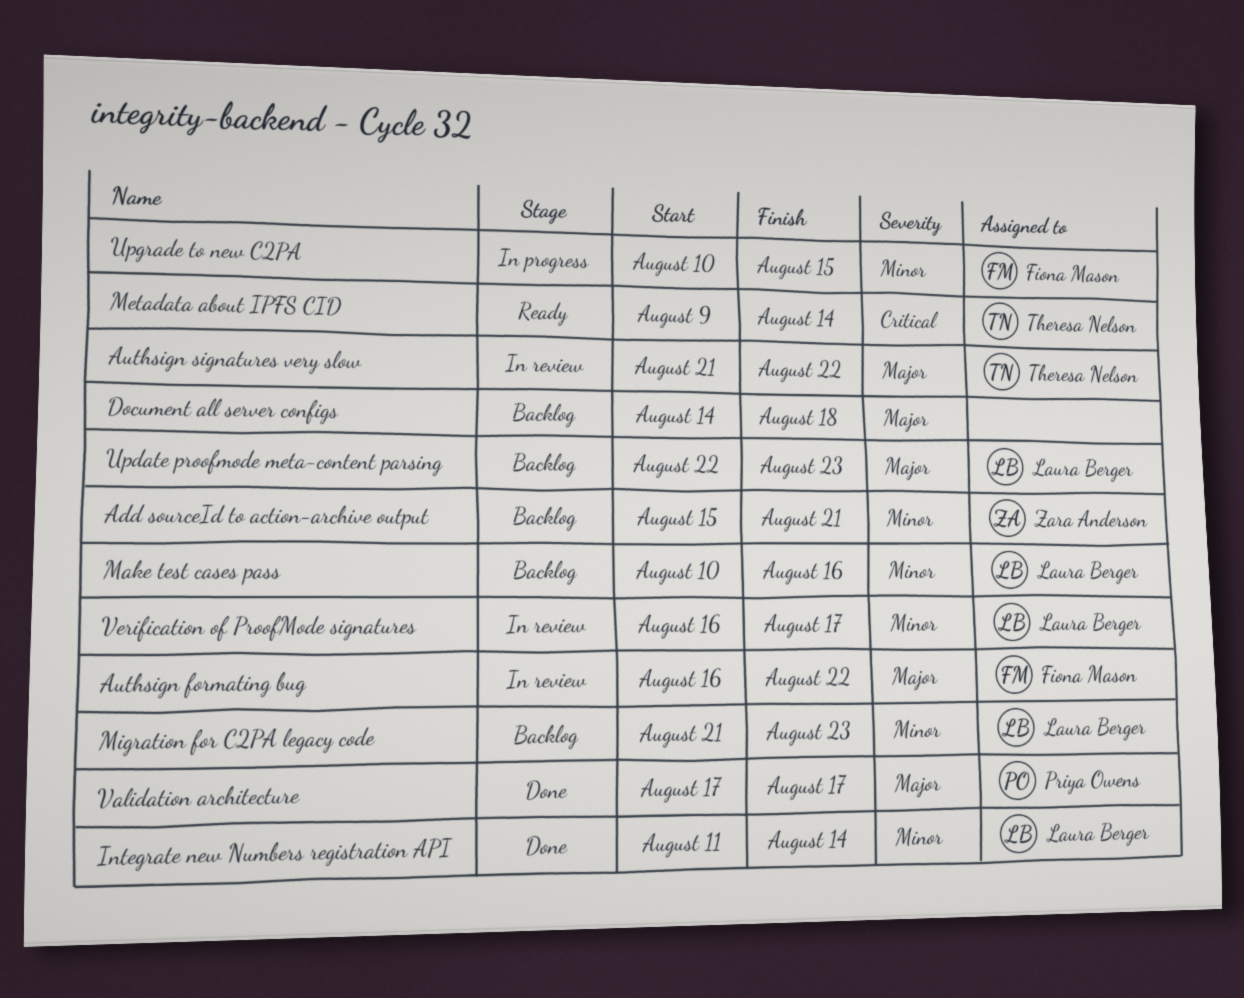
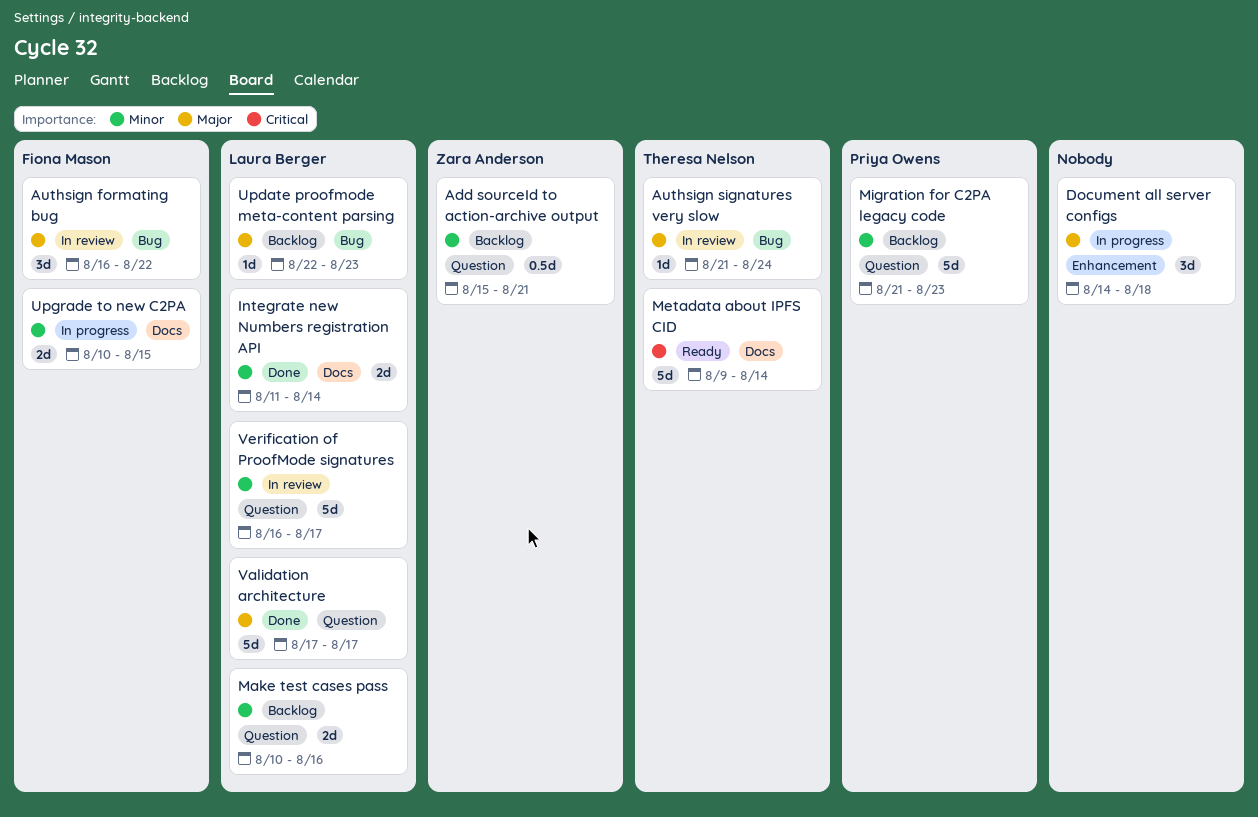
Authsign signatures very slow, due: Aug 22 -> Aug 24
Document all server configs, status: Backlog -> In progress
Migration for C2PA legacy code, owner: Laura Berger -> Priya Owens
Validation architecture, owner: Priya Owens -> Laura Berger

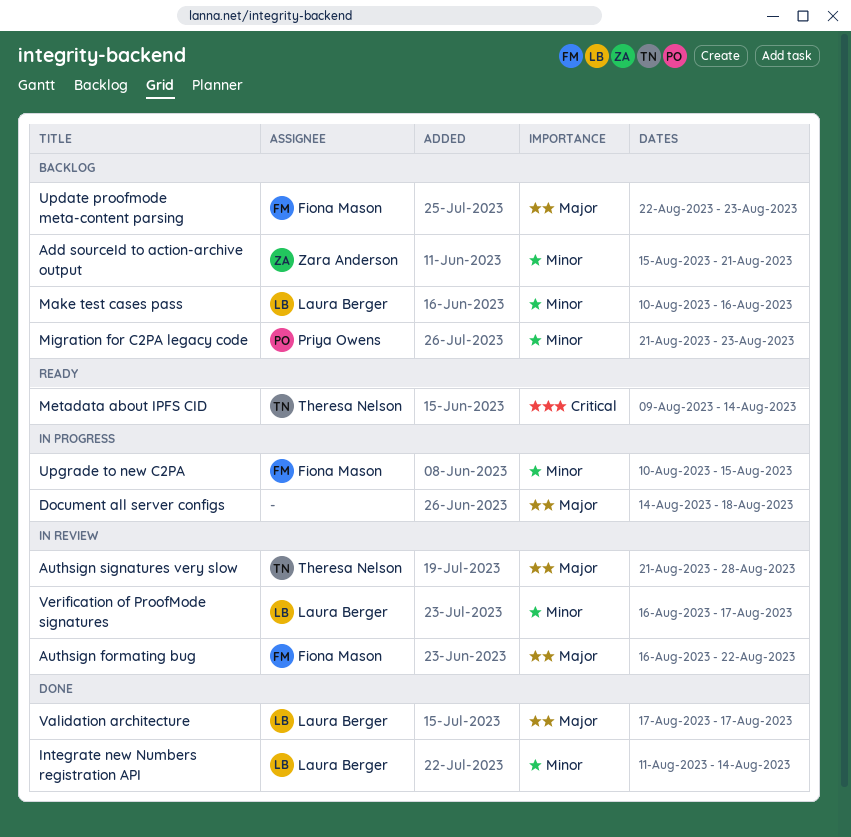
Authsign signatures very slow, due: Aug 24 -> Aug 28
Update proofmode meta-content parsing, owner: Laura Berger -> Fiona Mason

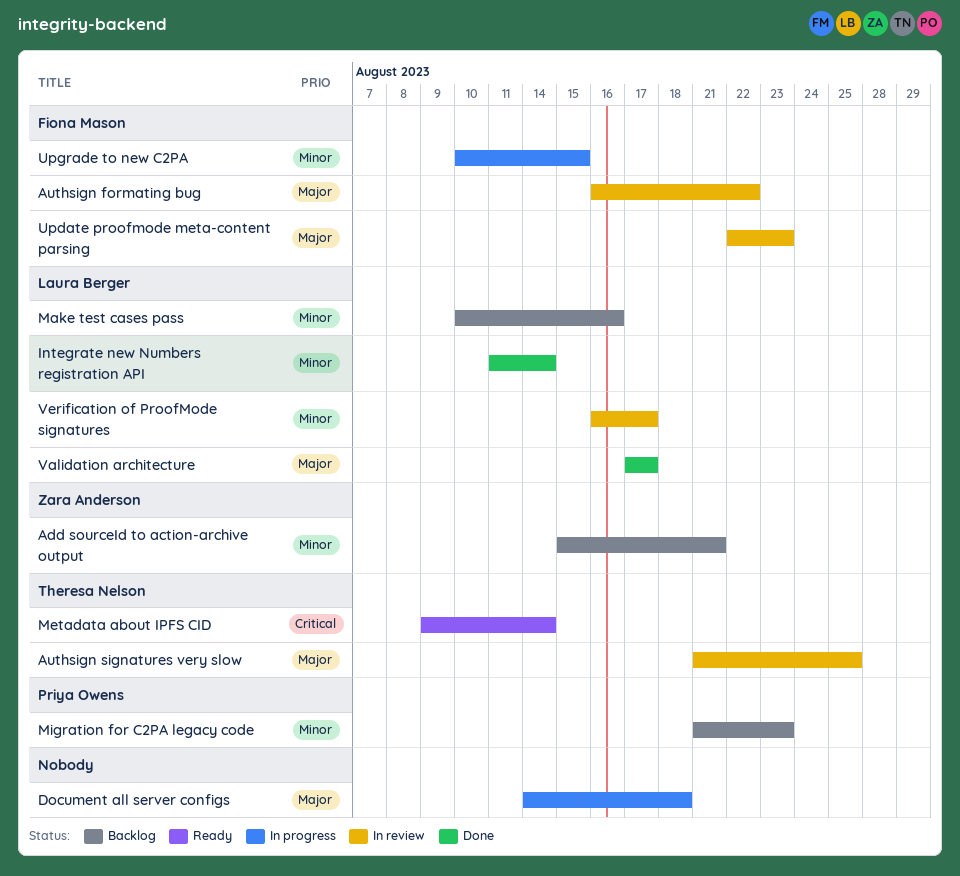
Authsign signatures very slow, due: Aug 28 -> Aug 25
Update proofmode meta-content parsing, status: Backlog -> In review

